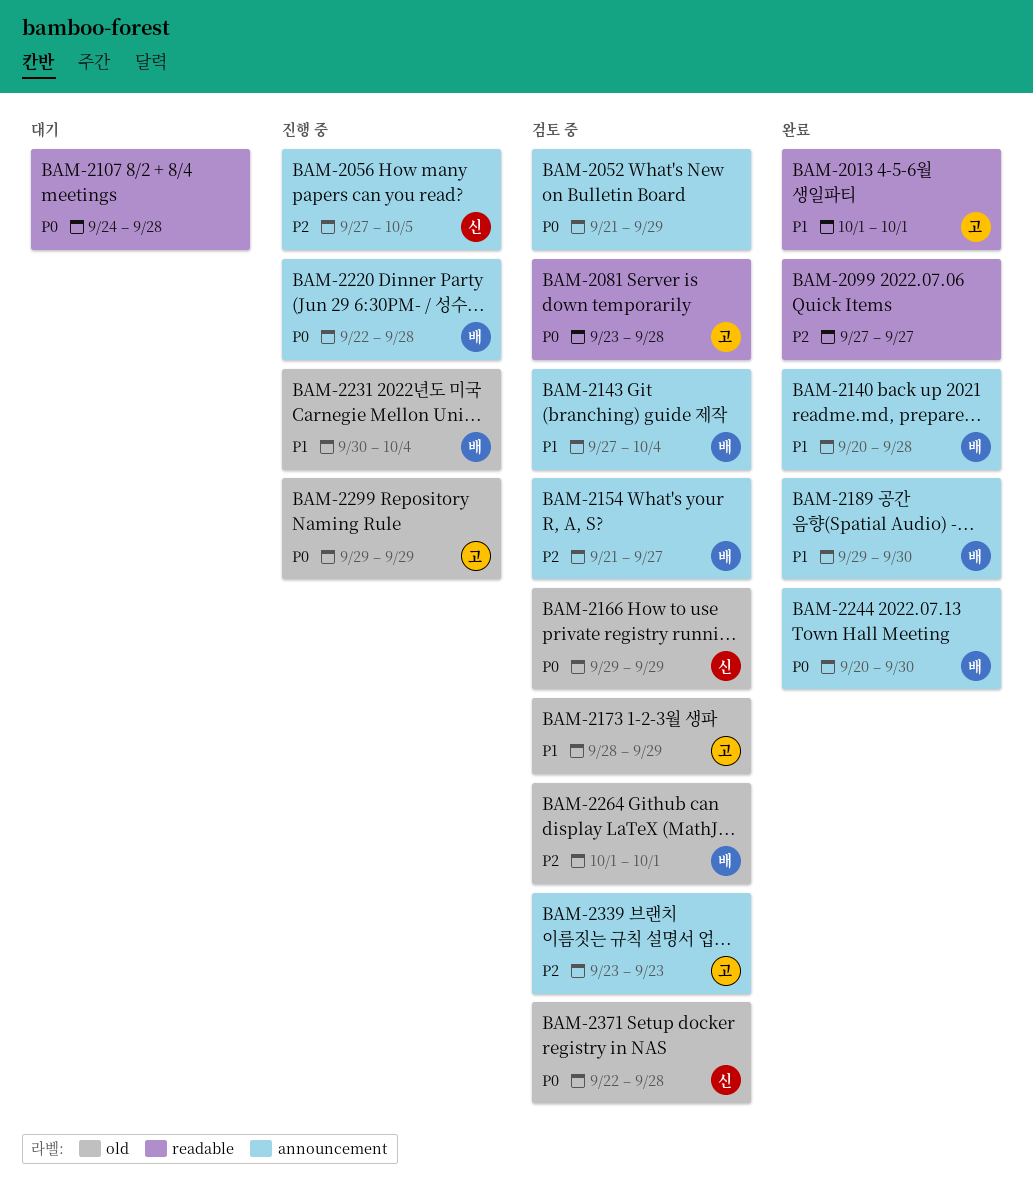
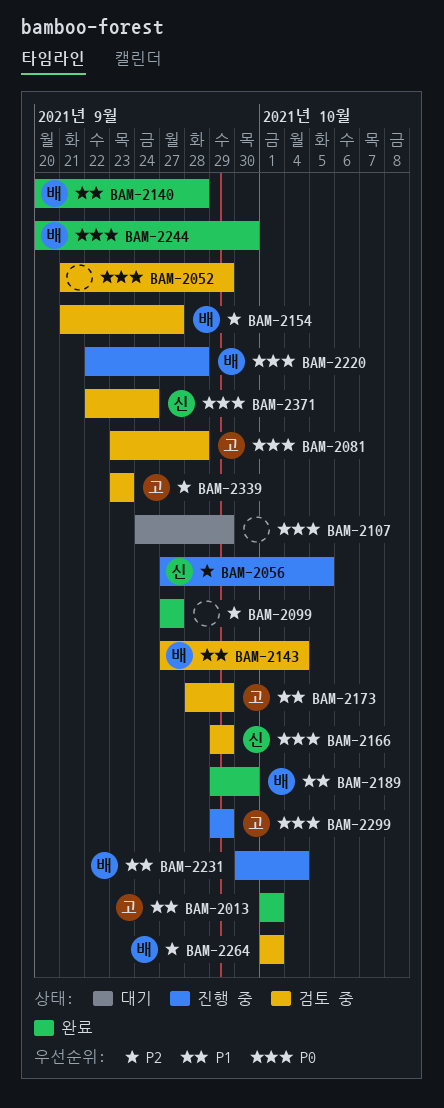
BAM-2107, due: Sep 28 -> Sep 29
BAM-2371, due: Sep 28 -> Sep 24

